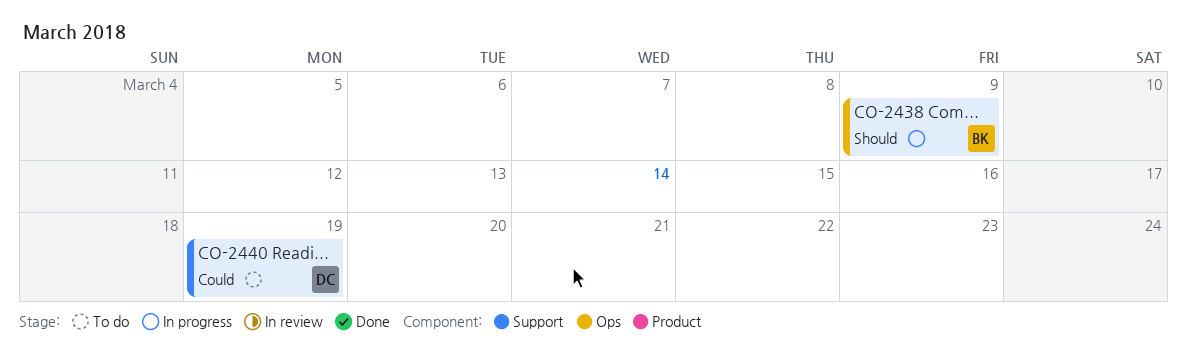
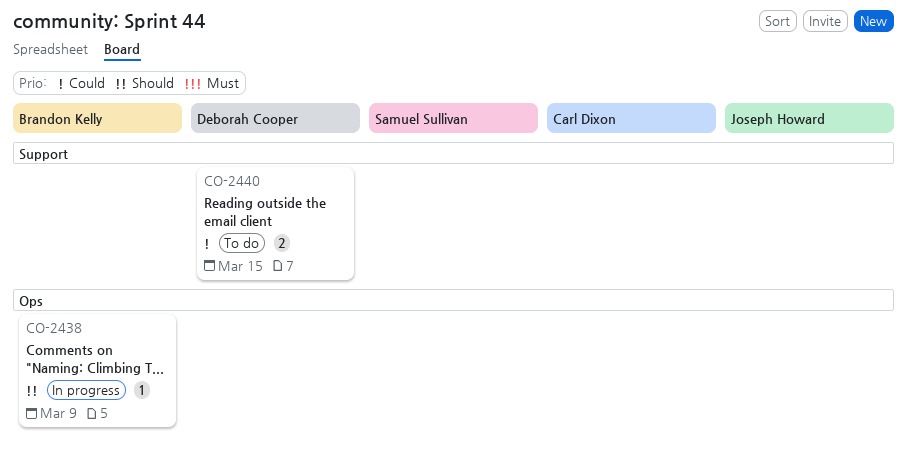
CO-2440, due: Mar 19 -> Mar 15

